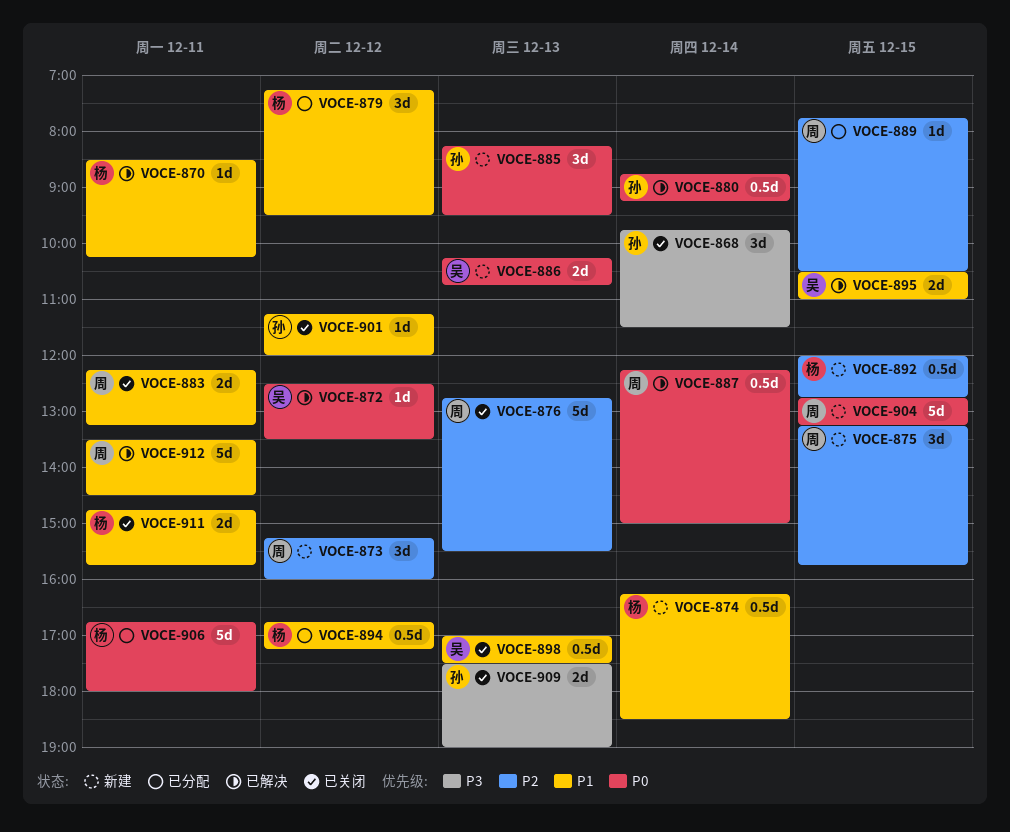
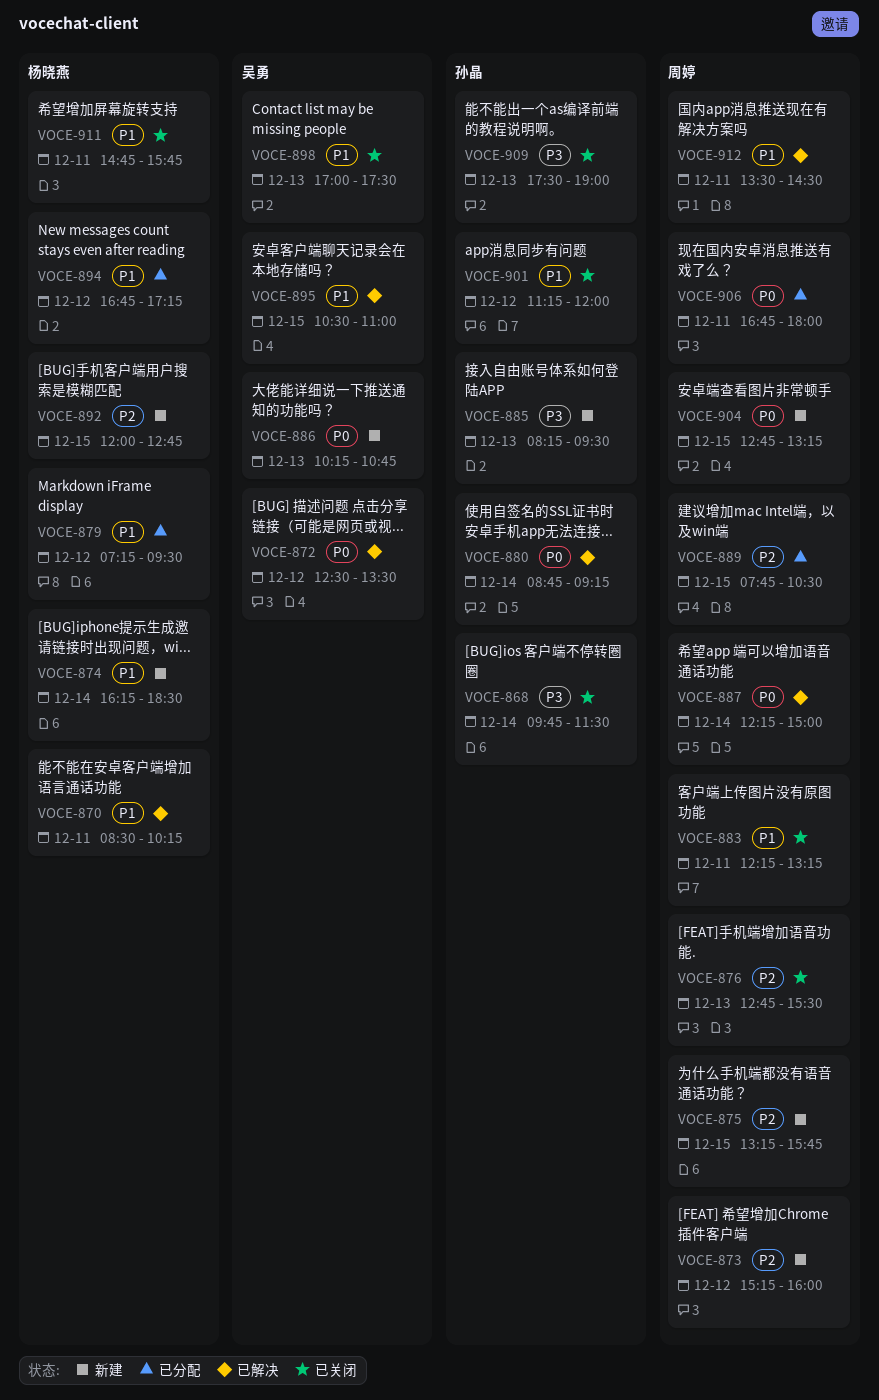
VOCE-885, priority: P0 -> P3
VOCE-906, owner: 杨晓燕 -> 周婷

